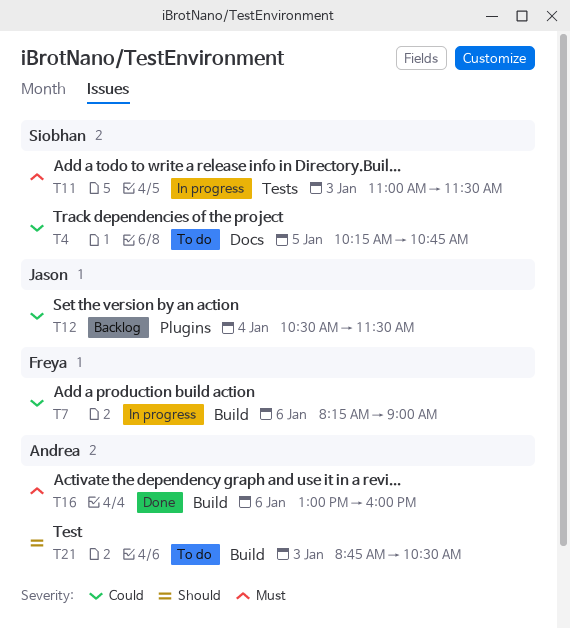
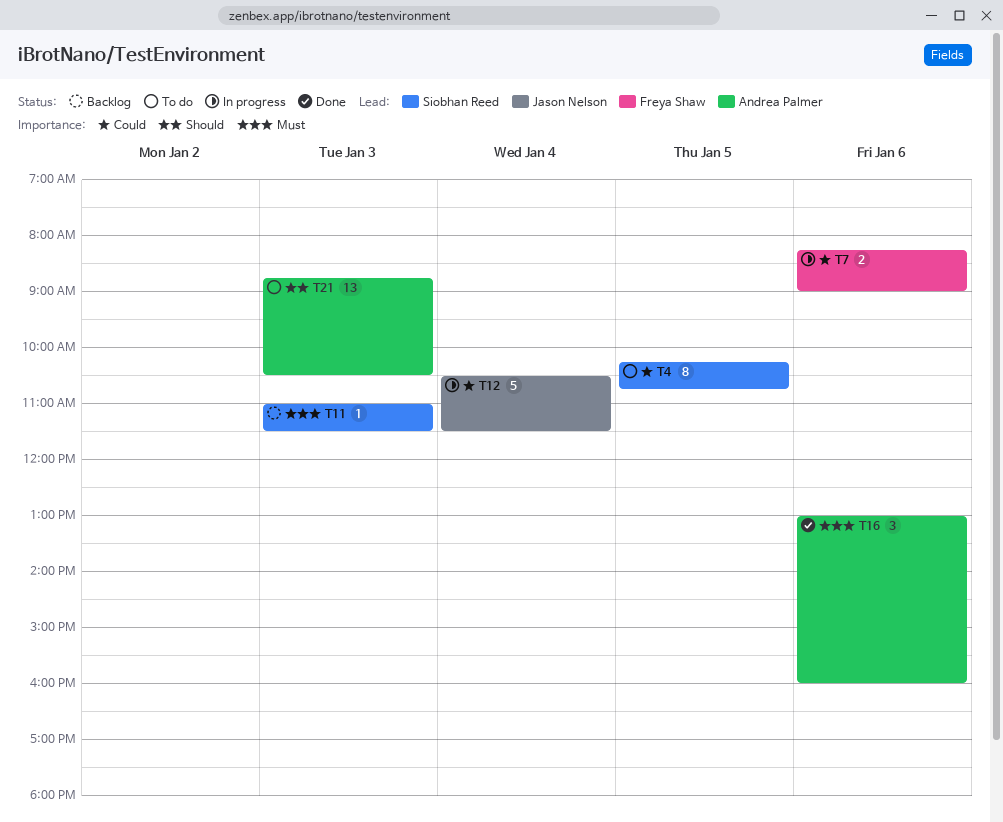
T11, status: In progress -> Backlog
T12, status: Backlog -> In progress

